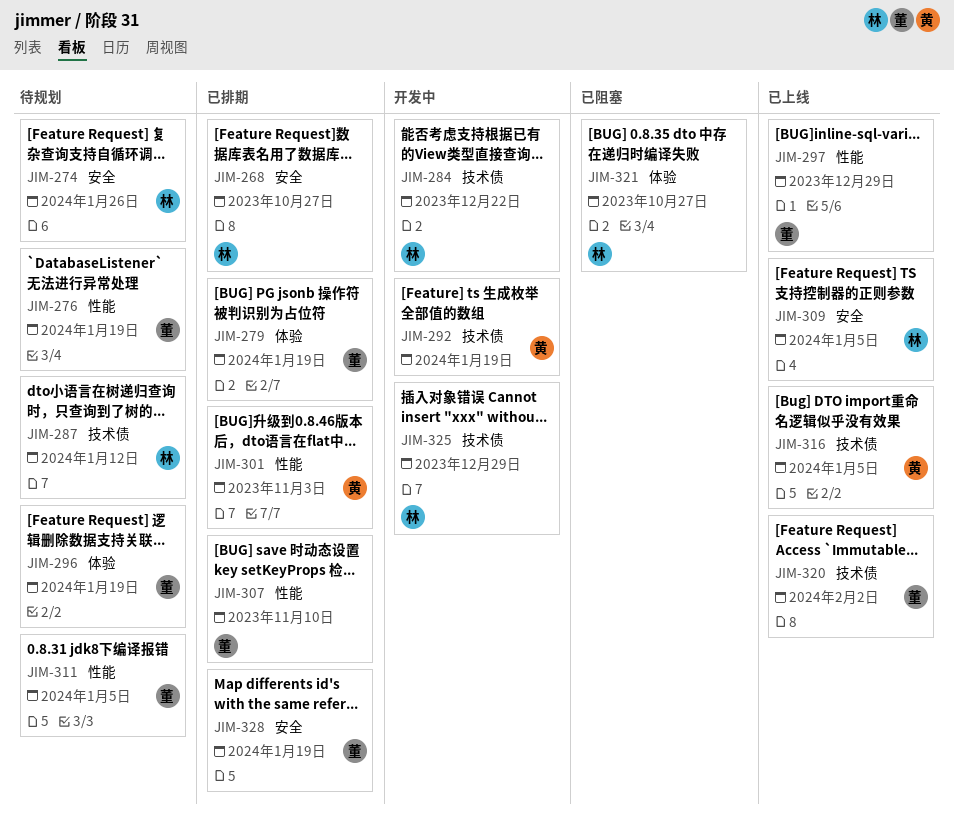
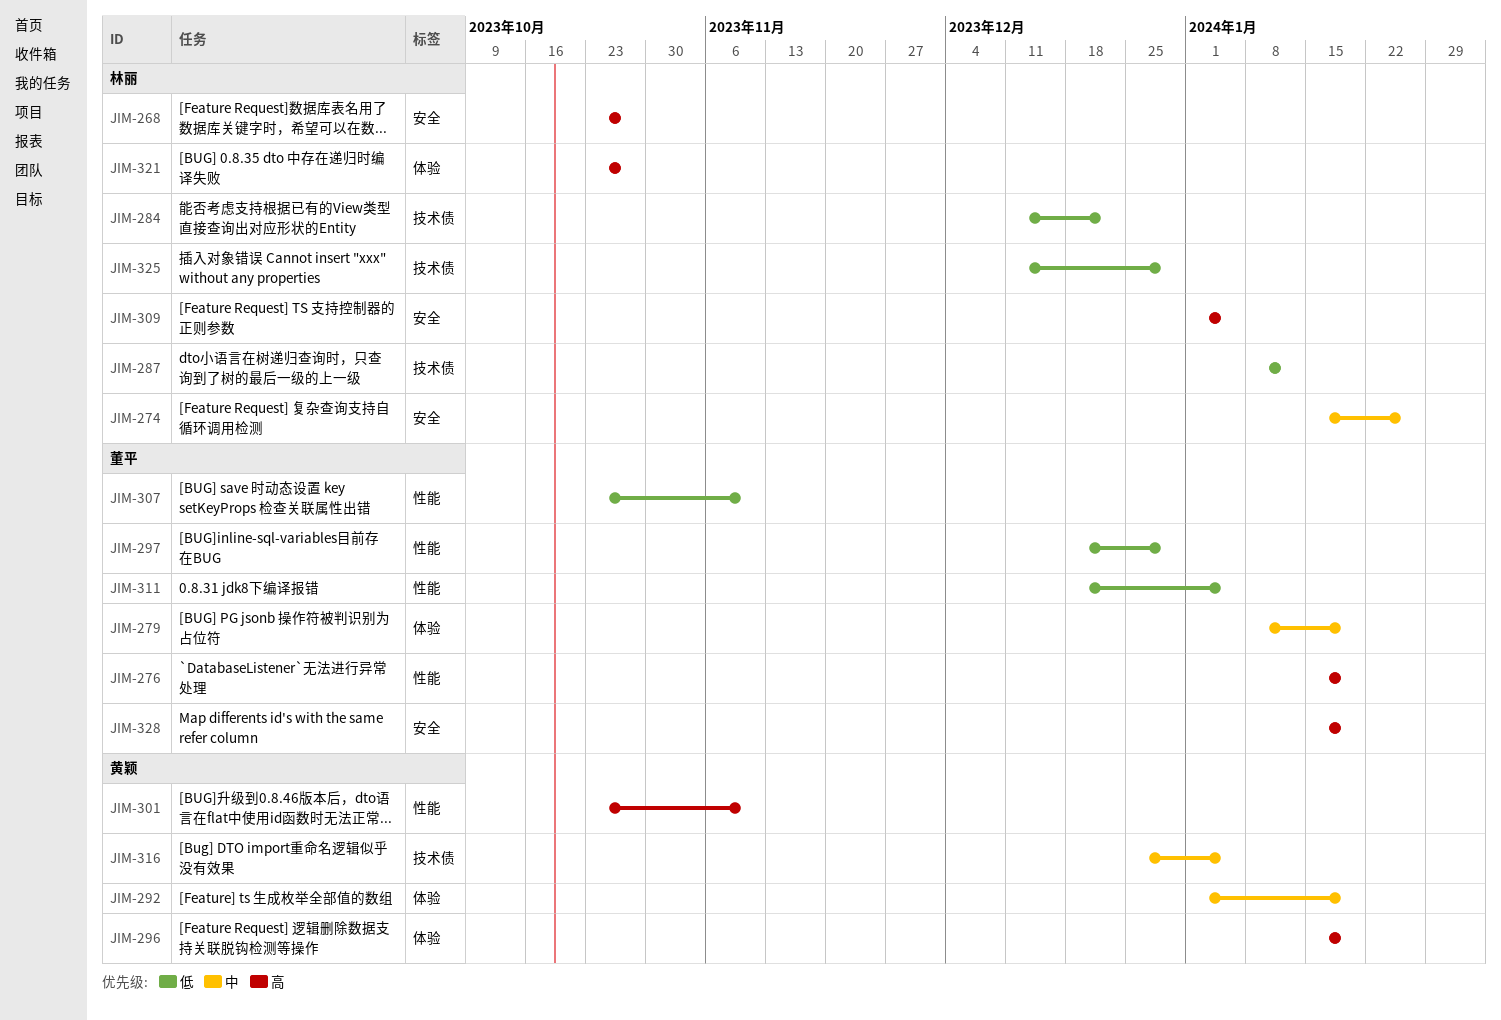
JIM-292, label: 技术债 -> 体验
JIM-296, owner: 董平 -> 黄颖
JIM-301, due: Nov 3 -> Nov 10
JIM-320: present -> none

